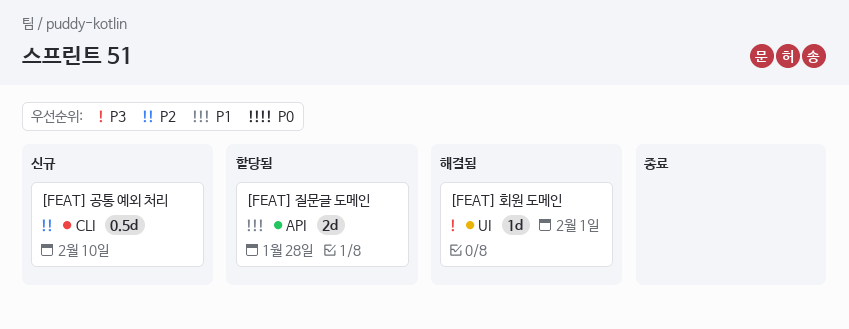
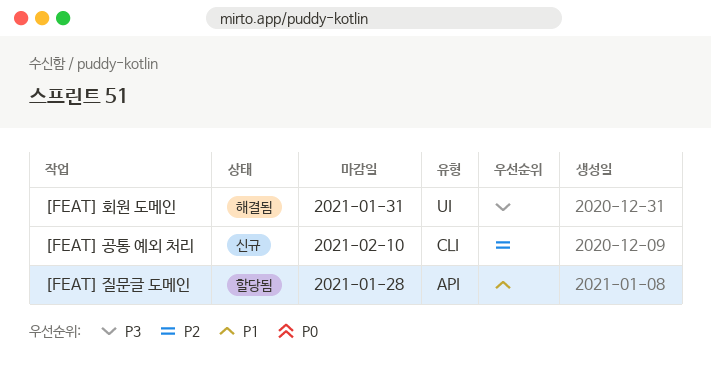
[FEAT] 회원 도메인, due: Feb 1 -> Jan 31

